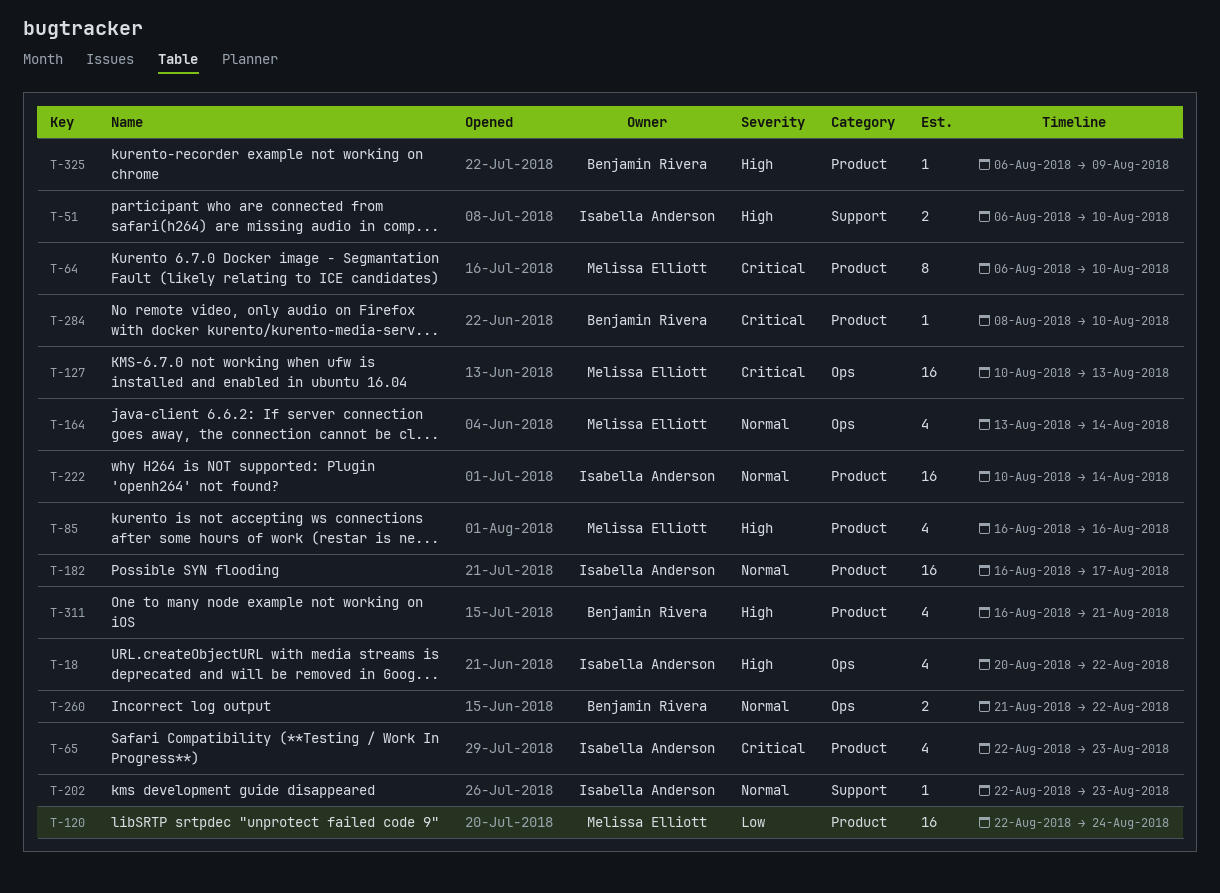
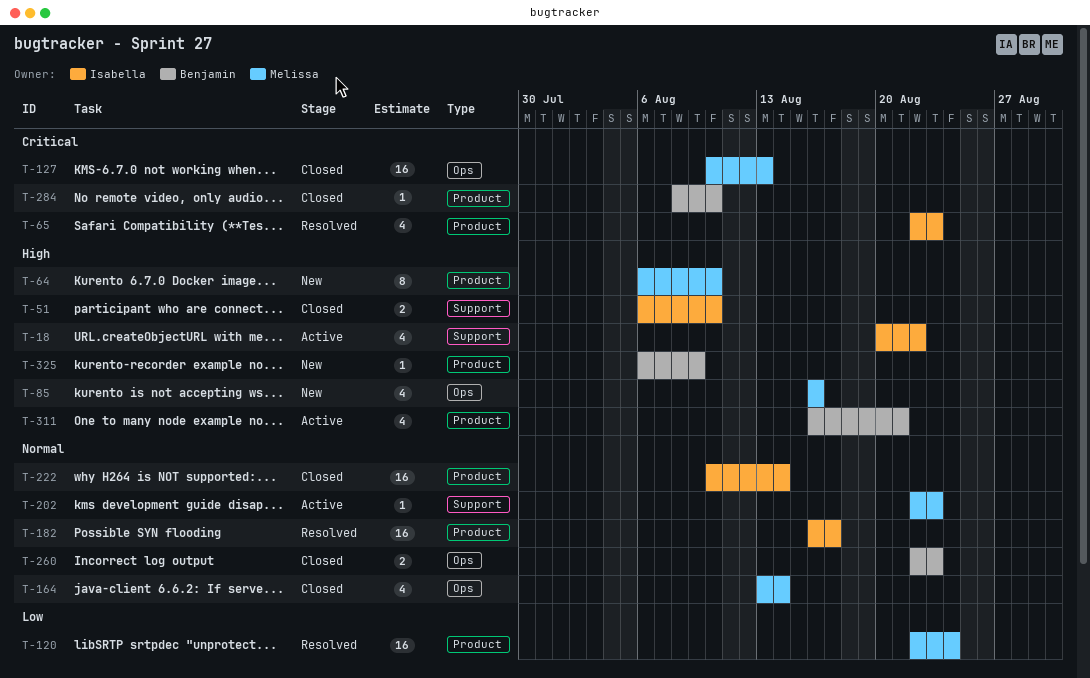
T-18, label: Ops -> Support
T-64, priority: Critical -> High
T-85, label: Product -> Ops
T-202, owner: Isabella Anderson -> Melissa Elliott
T-260, start: Aug 21 -> Aug 22
T-260, due: Aug 22 -> Aug 23

